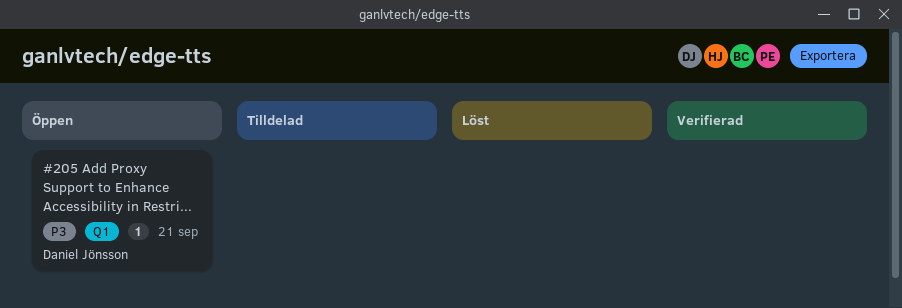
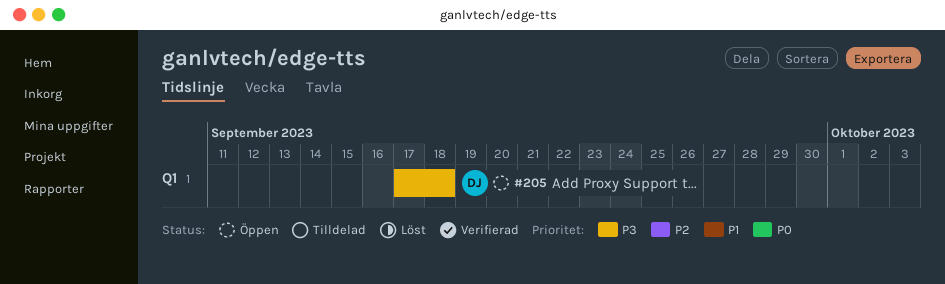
#205, due: Sep 21 -> Sep 18

